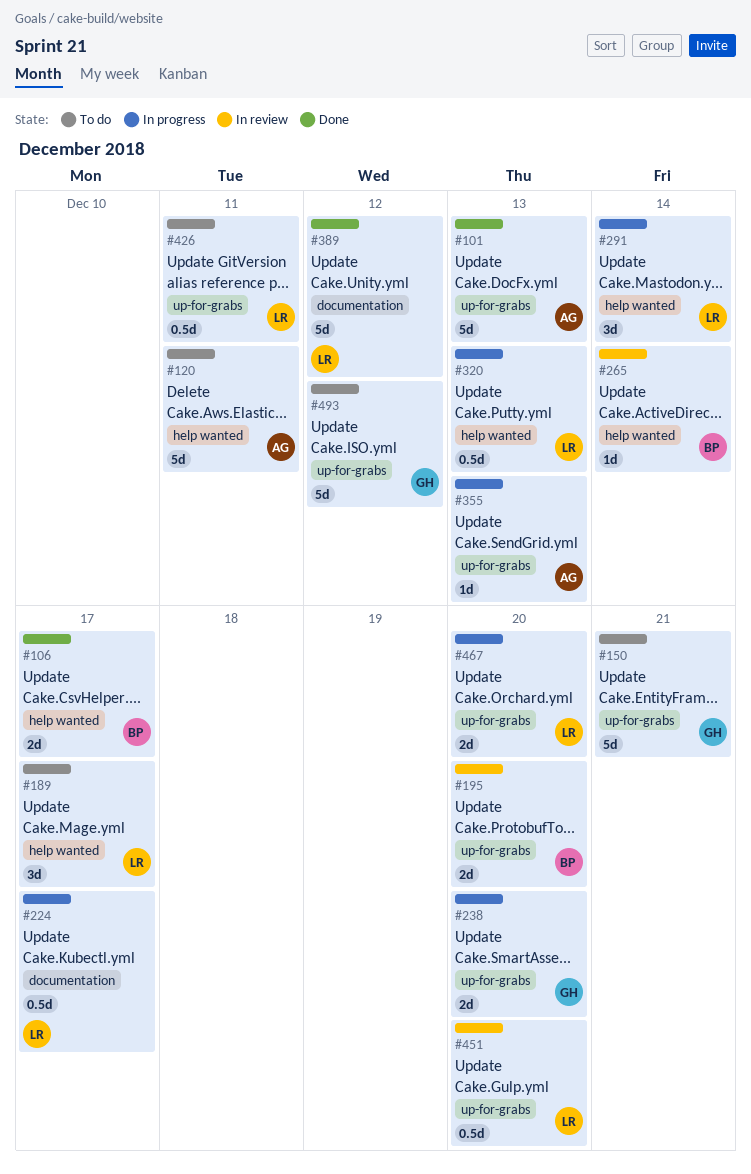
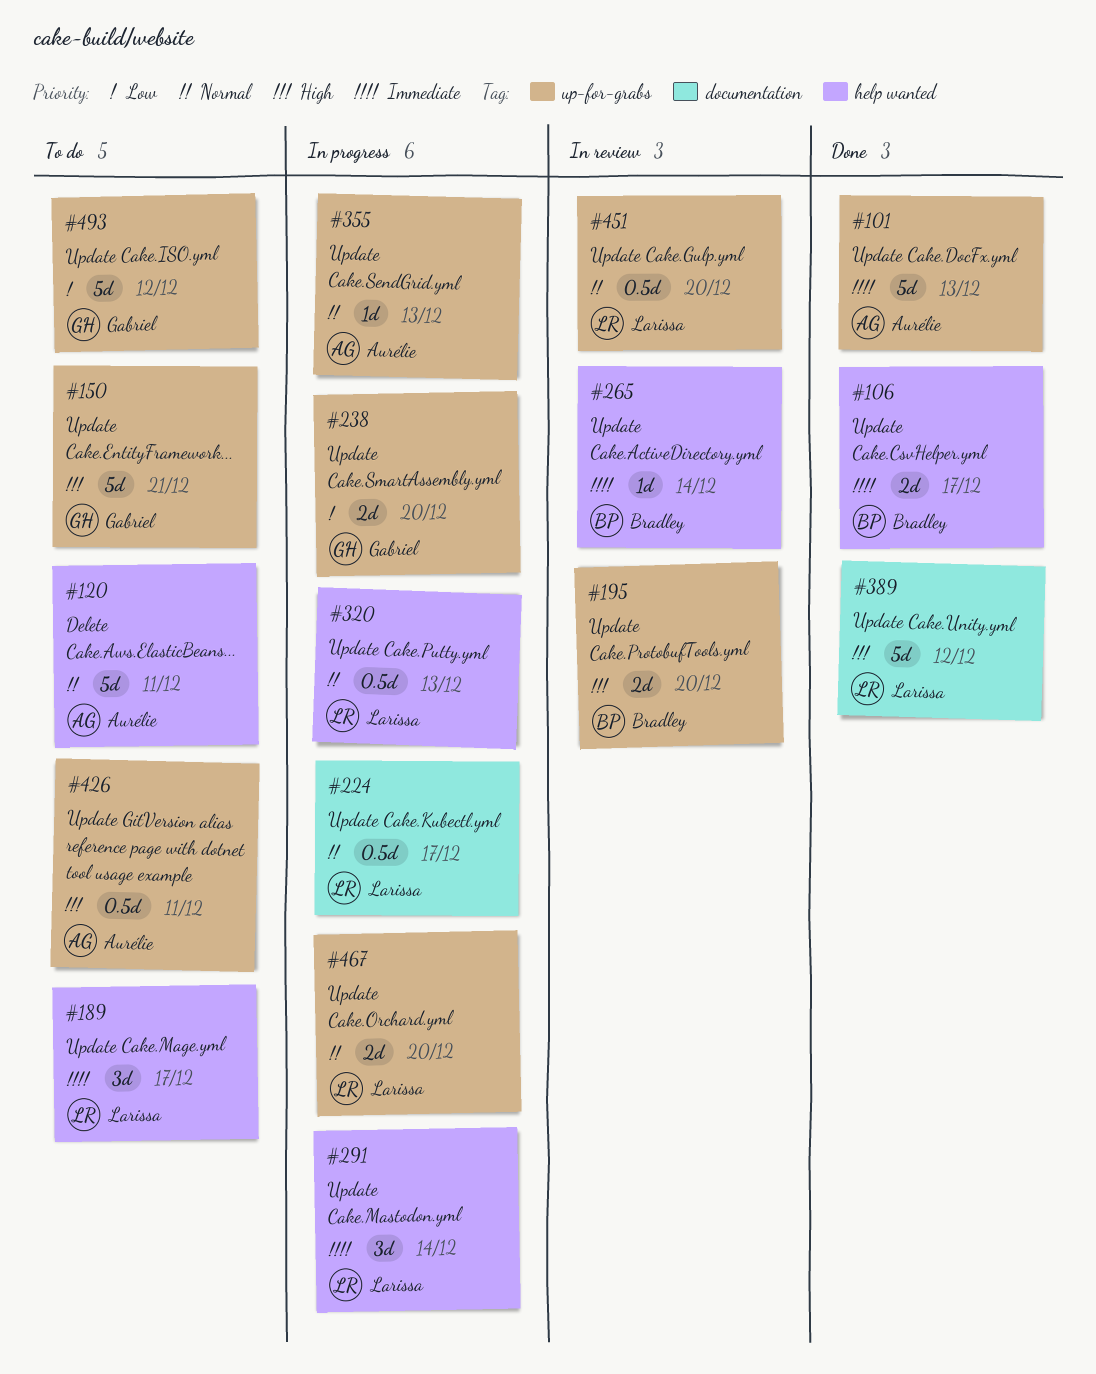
#426, owner: Larissa -> Aurélie

